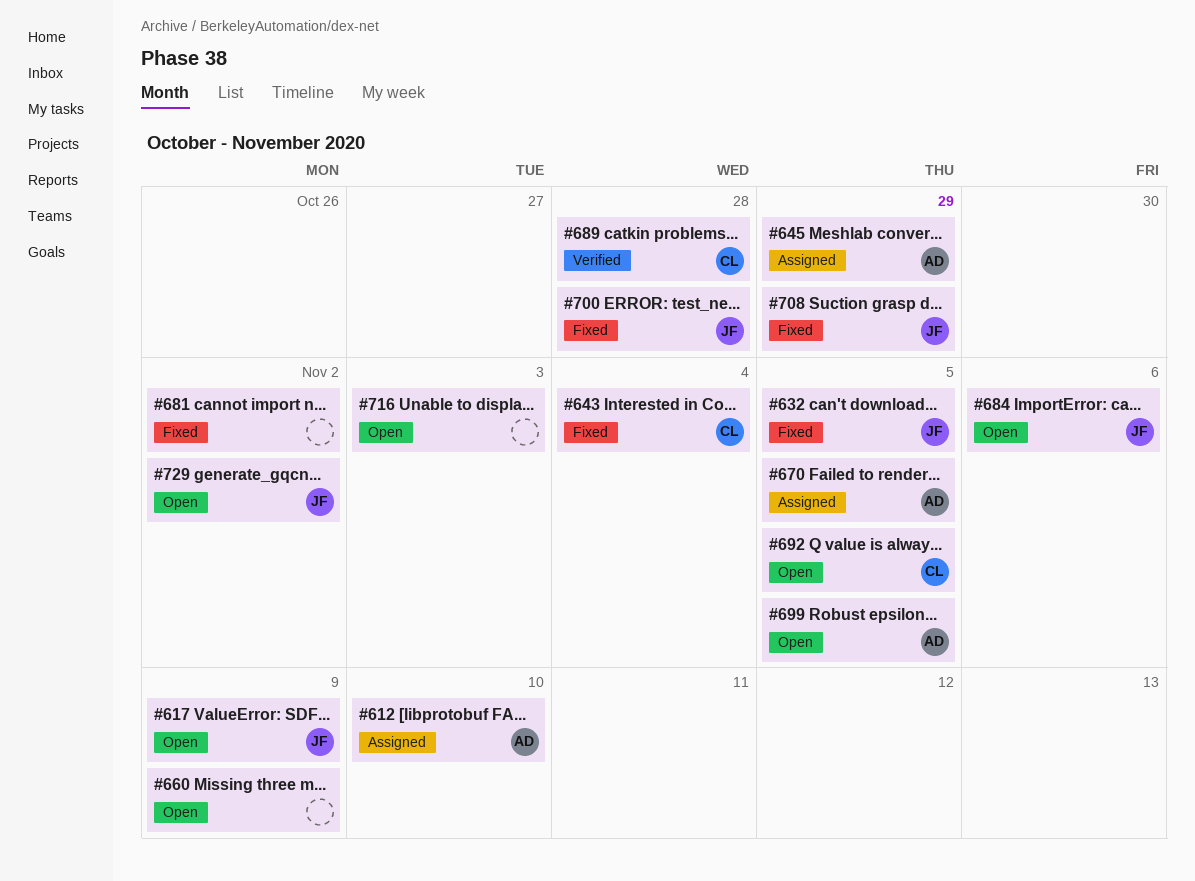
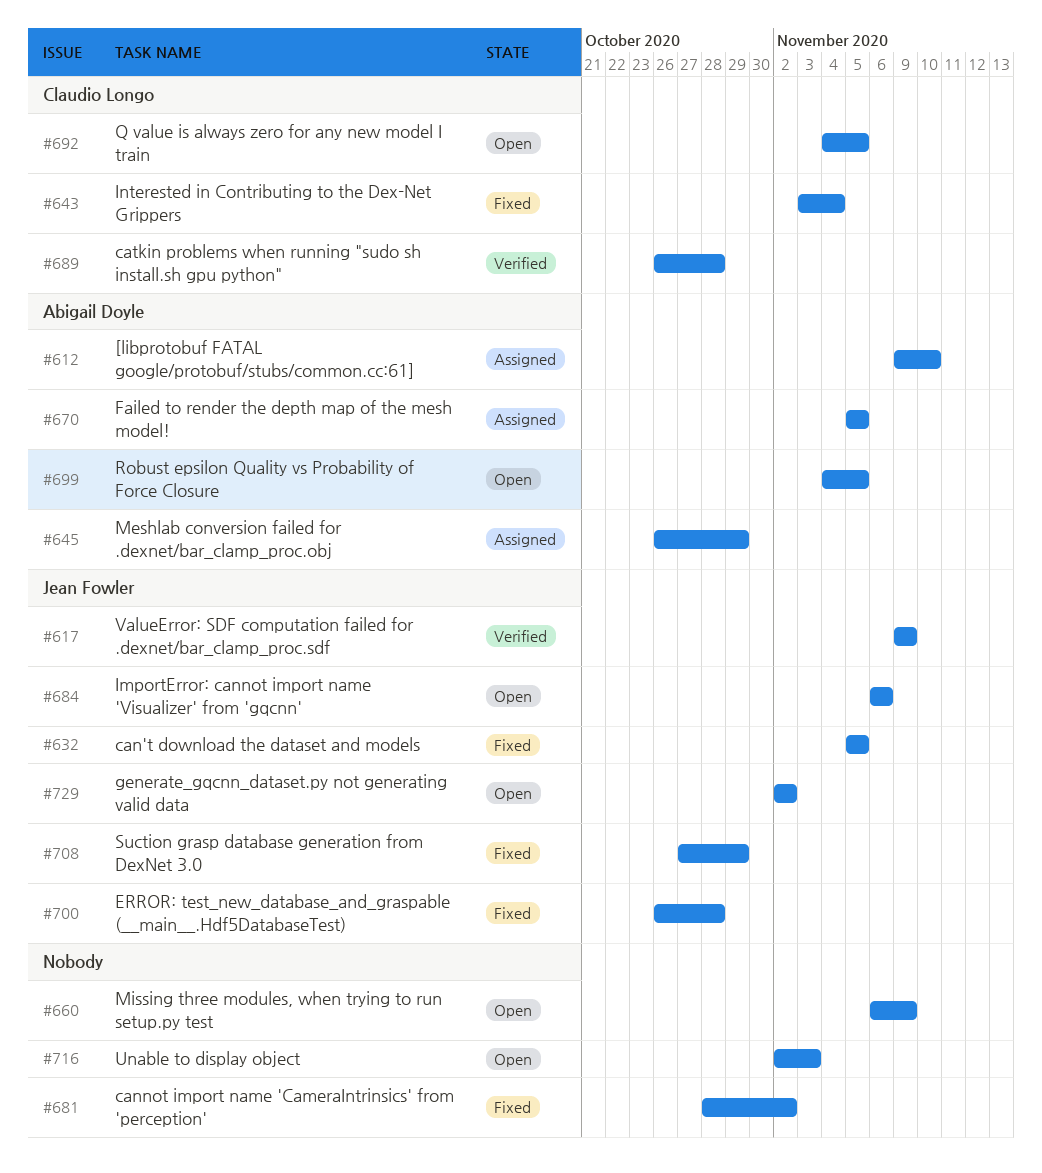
#617, status: Open -> Verified

